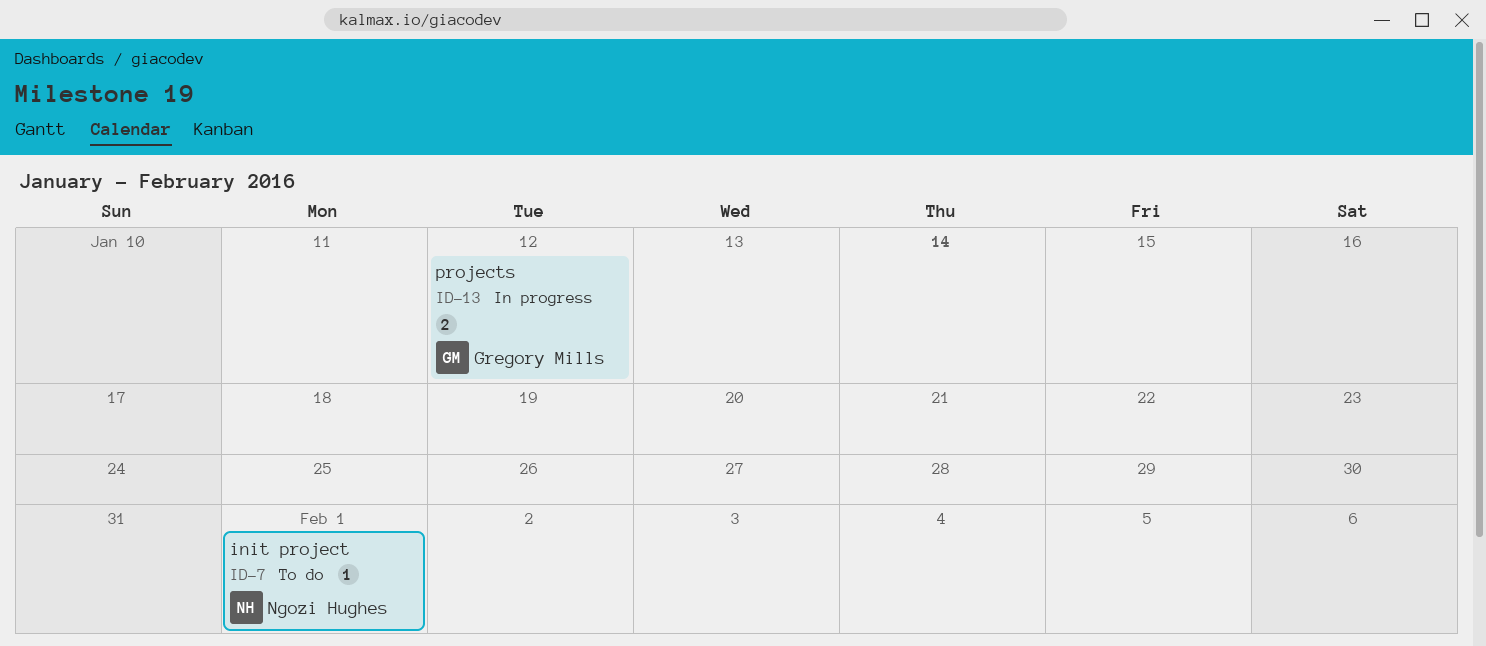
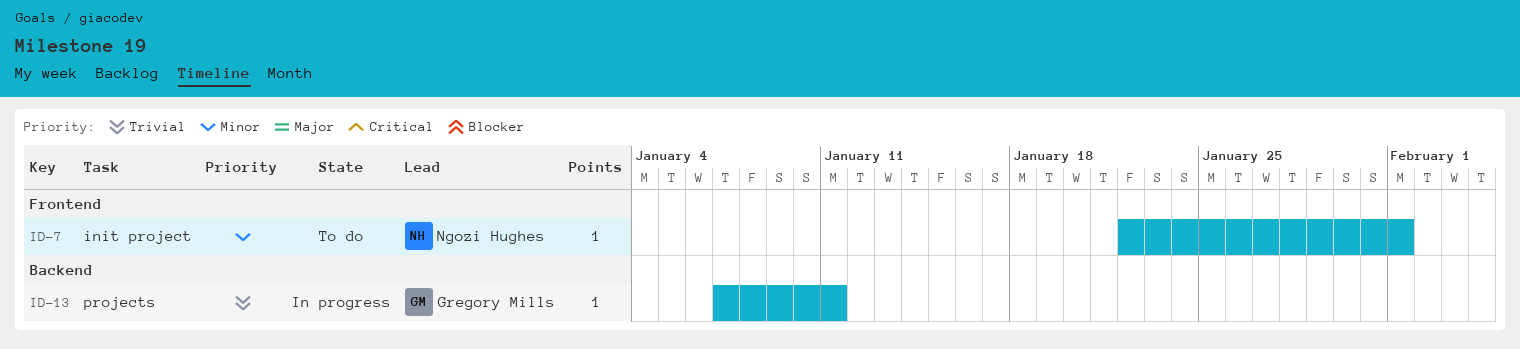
ID-13, estimate: 2 -> 1
ID-13, due: Jan 12 -> Jan 11

